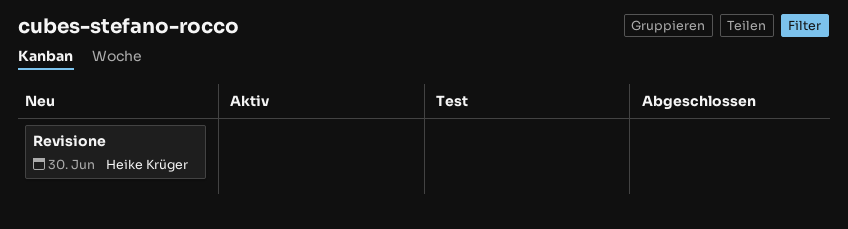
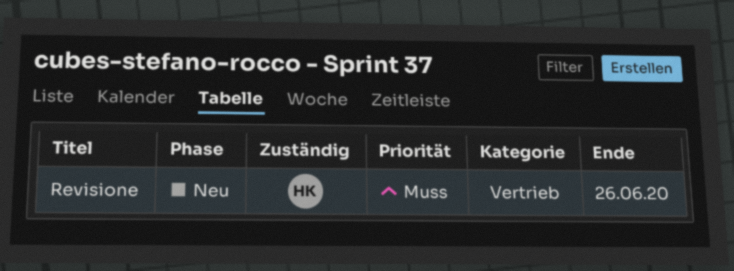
Revisione, due: Jun 30 -> Jun 26

